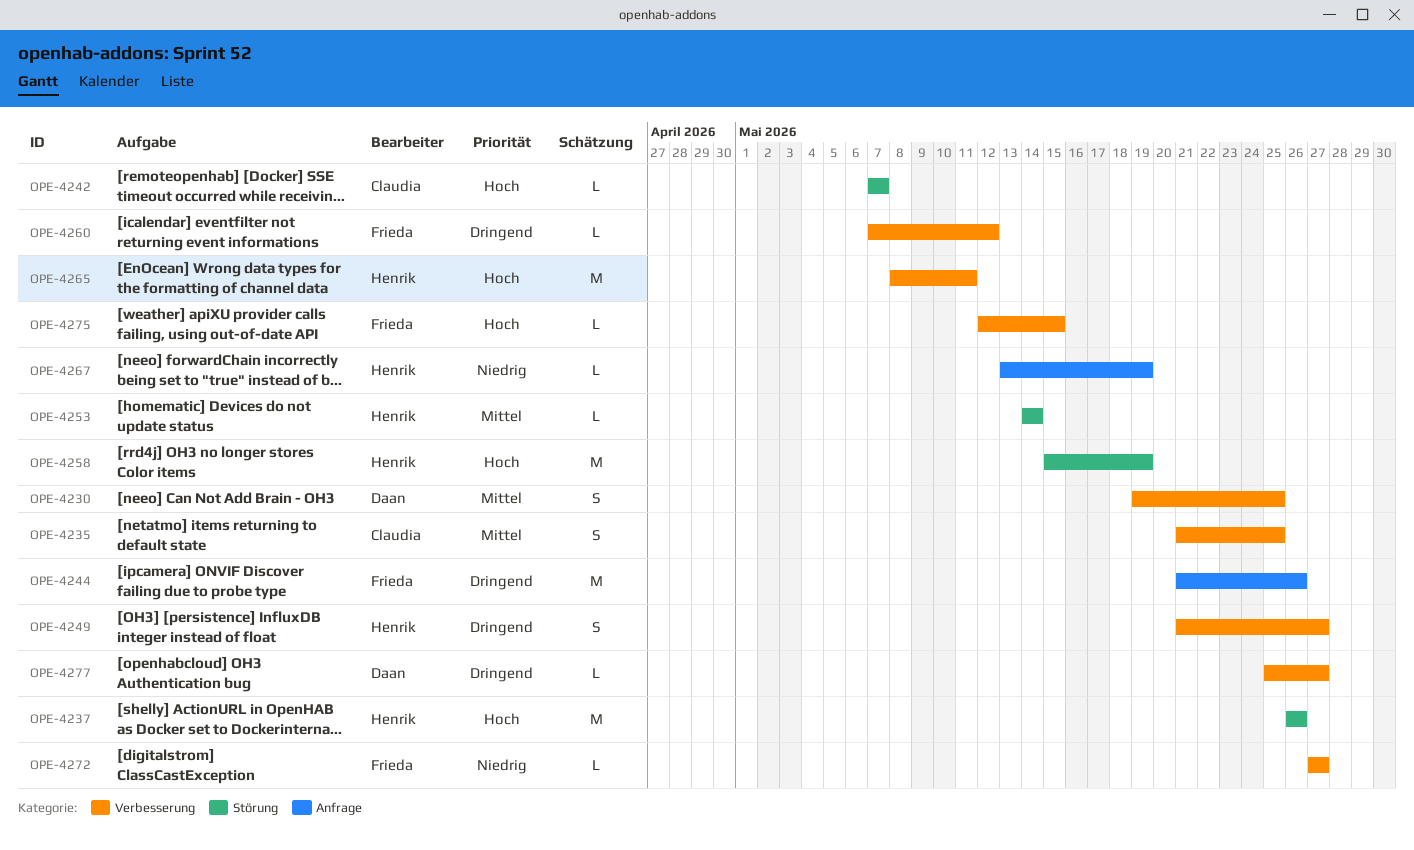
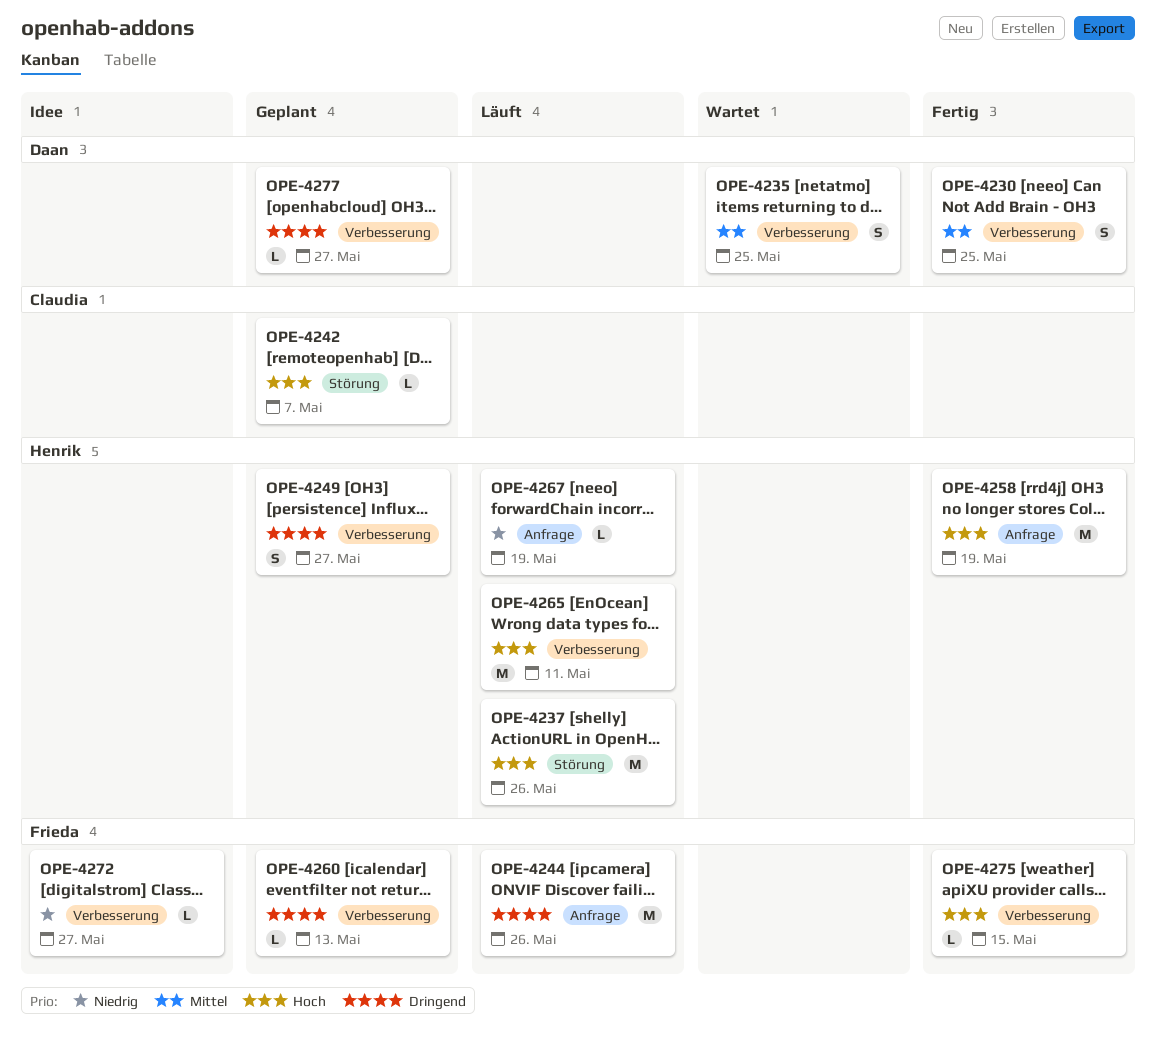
OPE-4235, owner: Claudia -> Daan
OPE-4253: present -> none
OPE-4258, label: Störung -> Anfrage
OPE-4260, due: May 12 -> May 13

